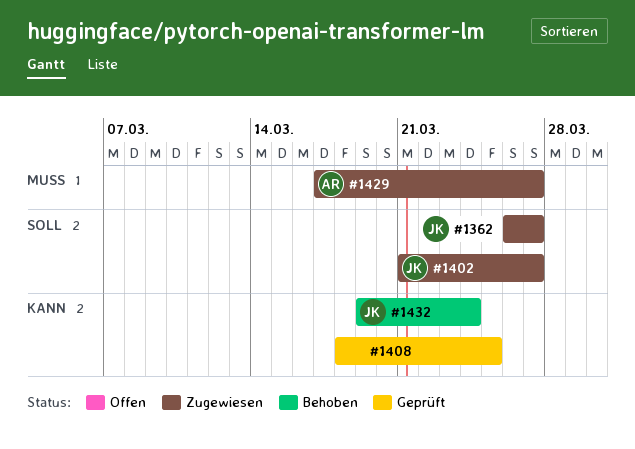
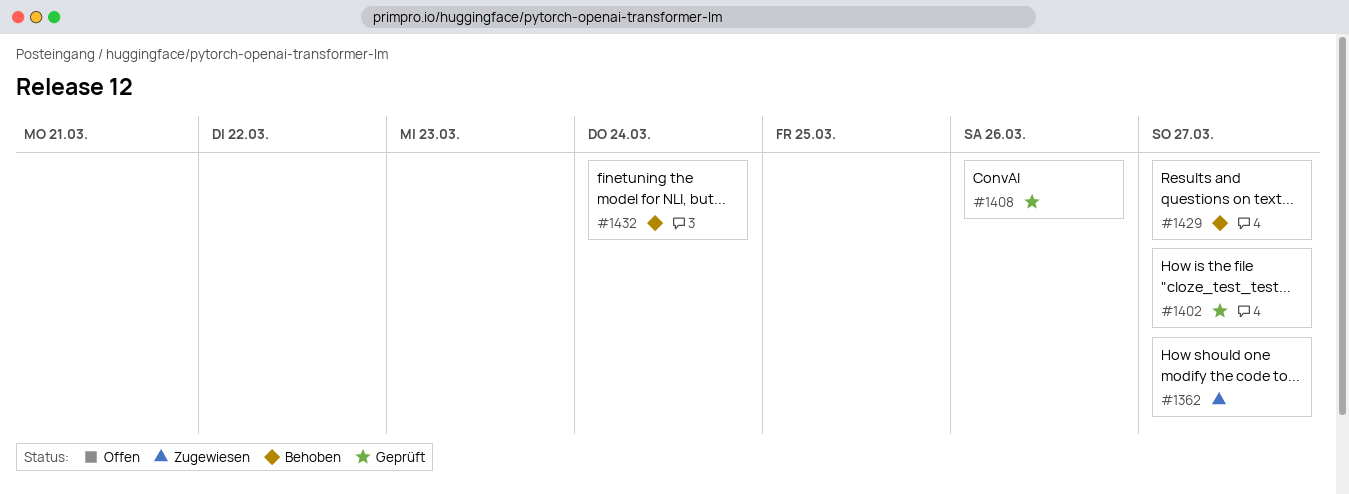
#1402, status: Zugewiesen -> Geprüft
#1408, due: Mar 25 -> Mar 26
#1429, status: Zugewiesen -> Behoben

